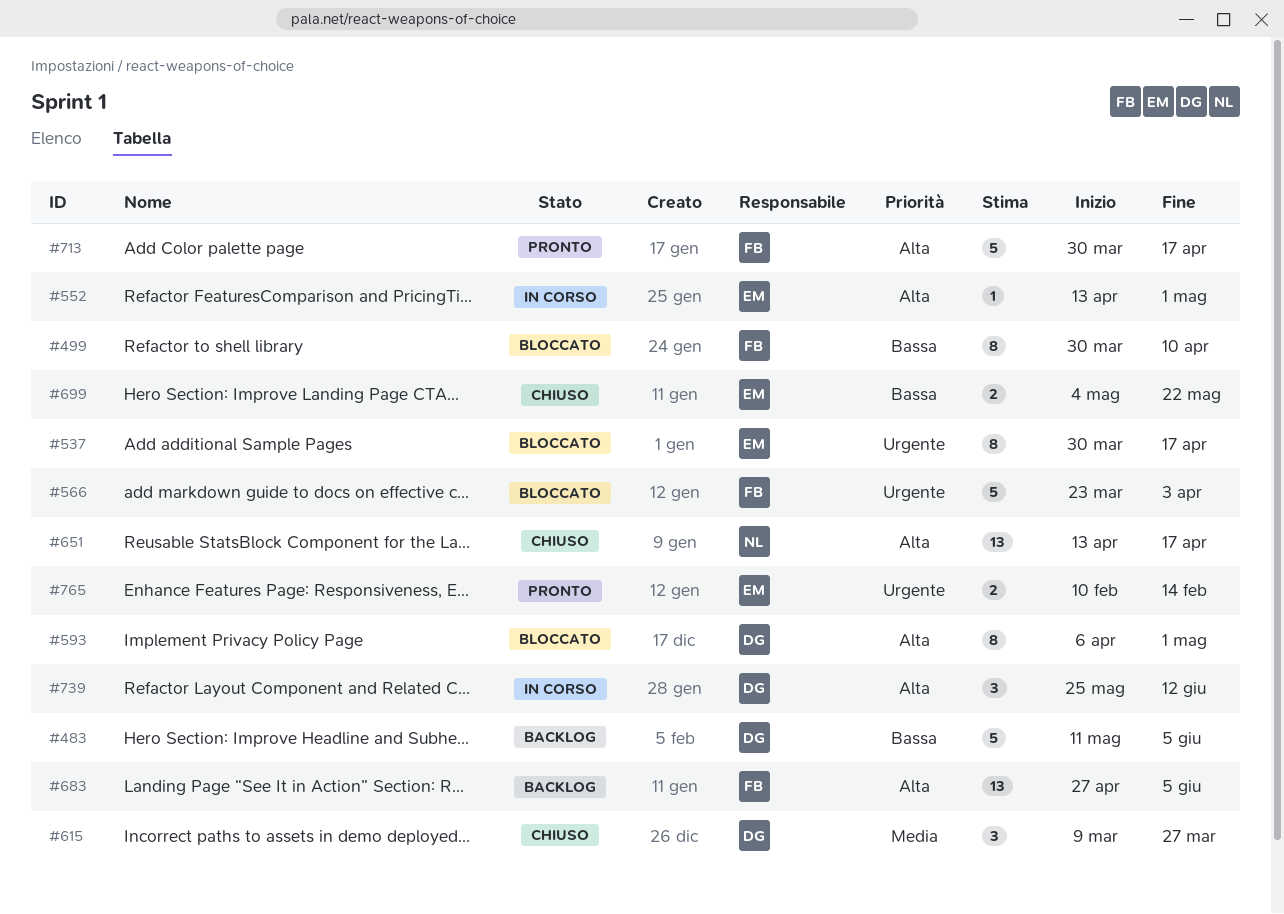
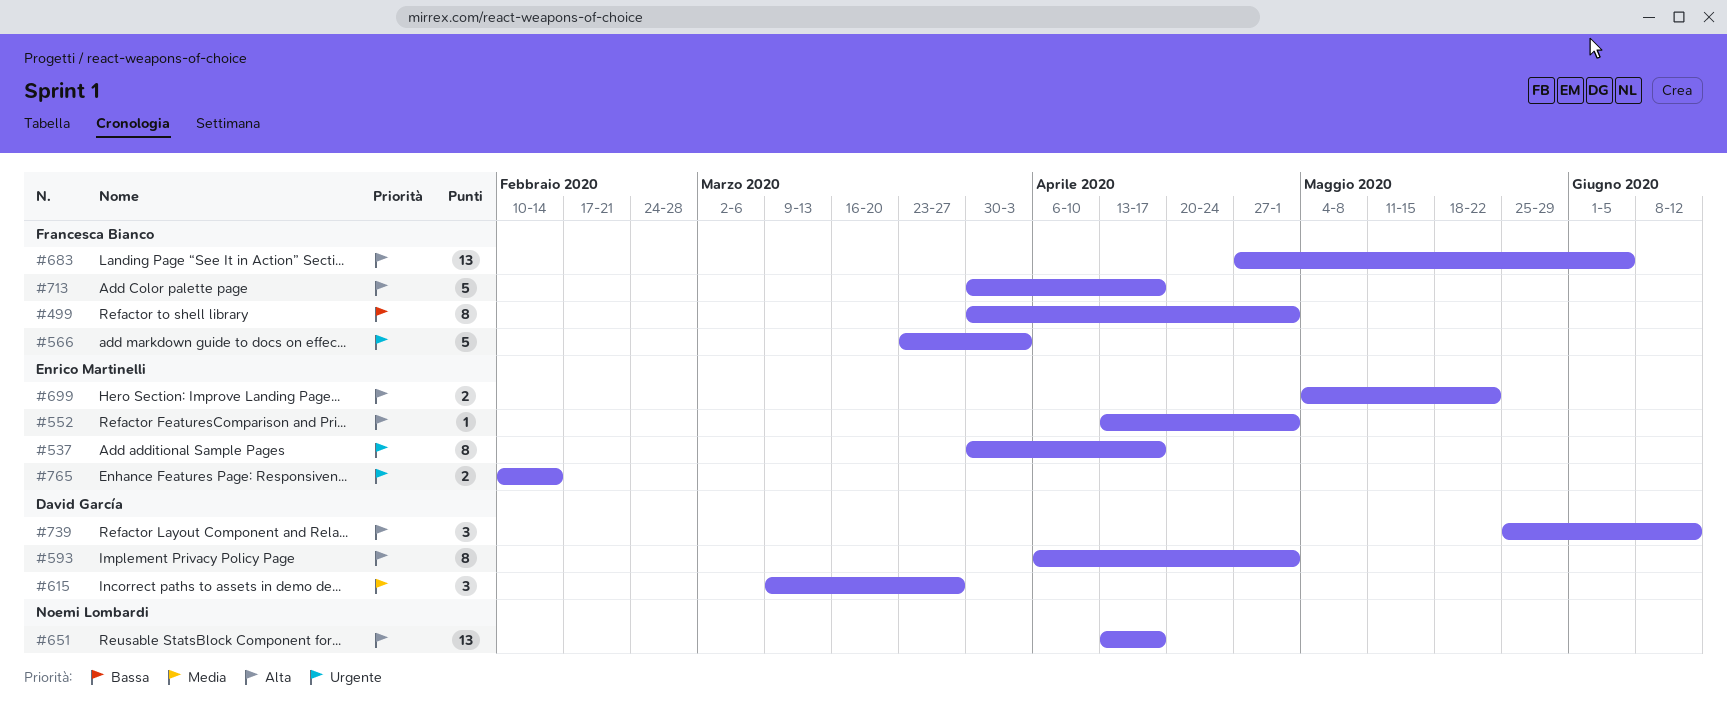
#483: present -> none
#499, due: Apr 10 -> May 1
#699, priority: Bassa -> Alta

